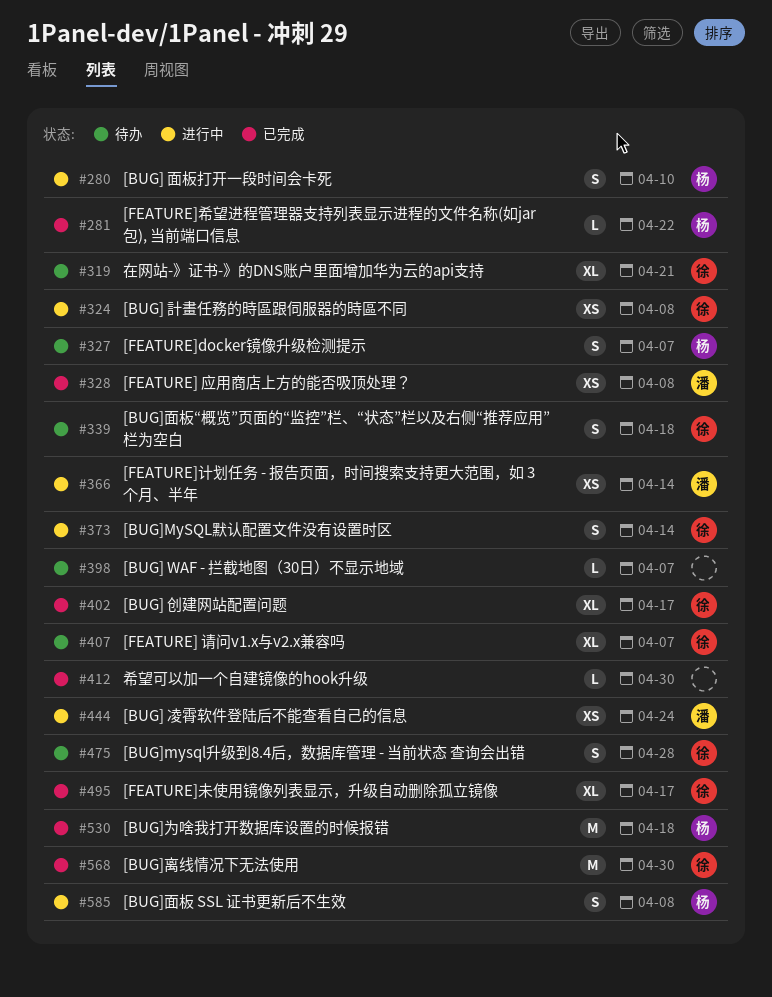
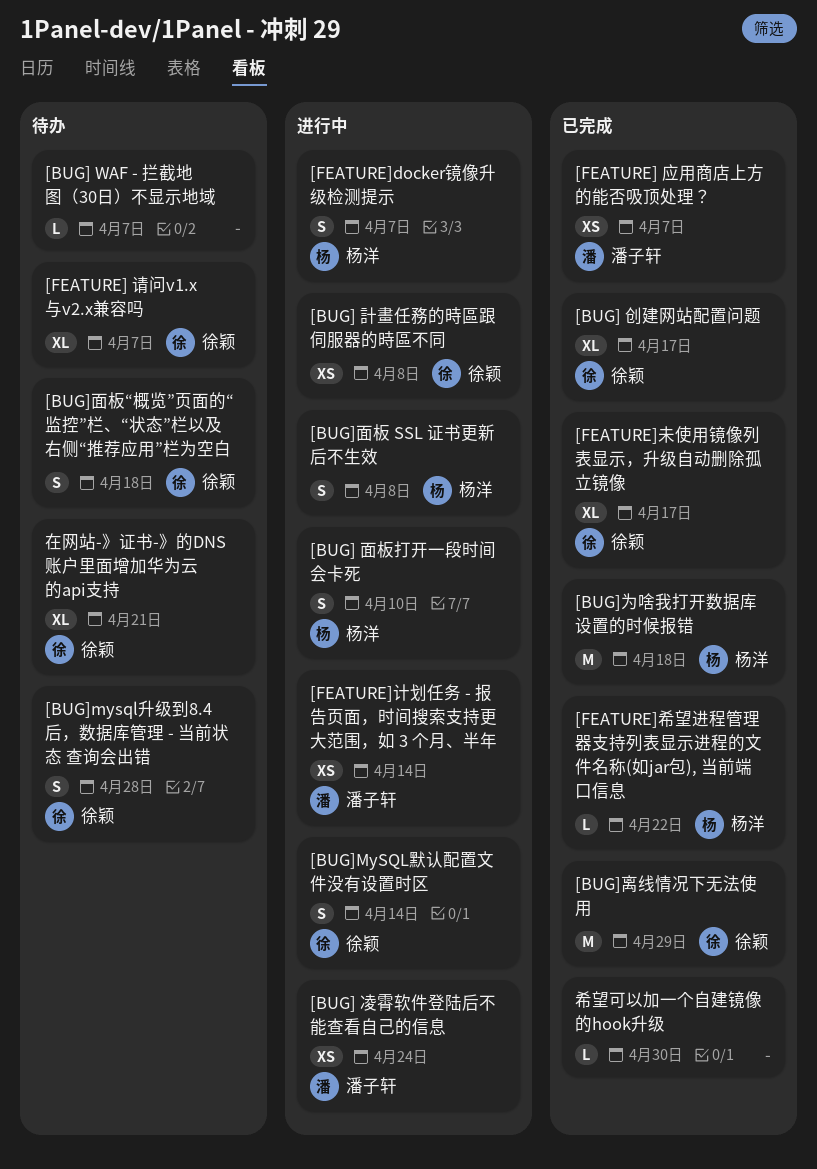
[BUG]离线情况下无法使用, due: Apr 30 -> Apr 29
[FEATURE] 应用商店上方的能否吸顶处理？, due: Apr 8 -> Apr 7
[FEATURE]docker镜像升级检测提示, status: 待办 -> 进行中

